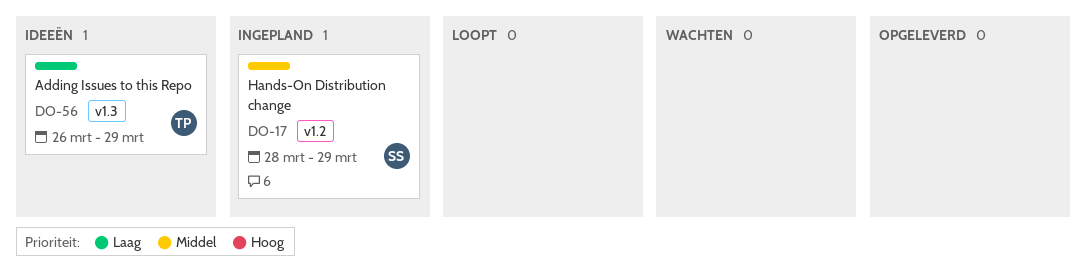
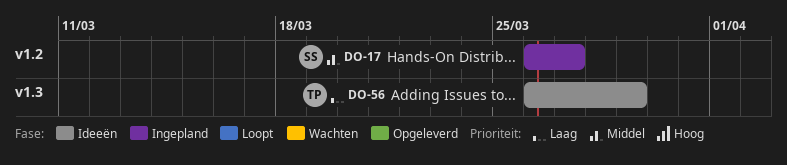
DO-17, start: Mar 28 -> Mar 26
DO-17, due: Mar 29 -> Mar 27

